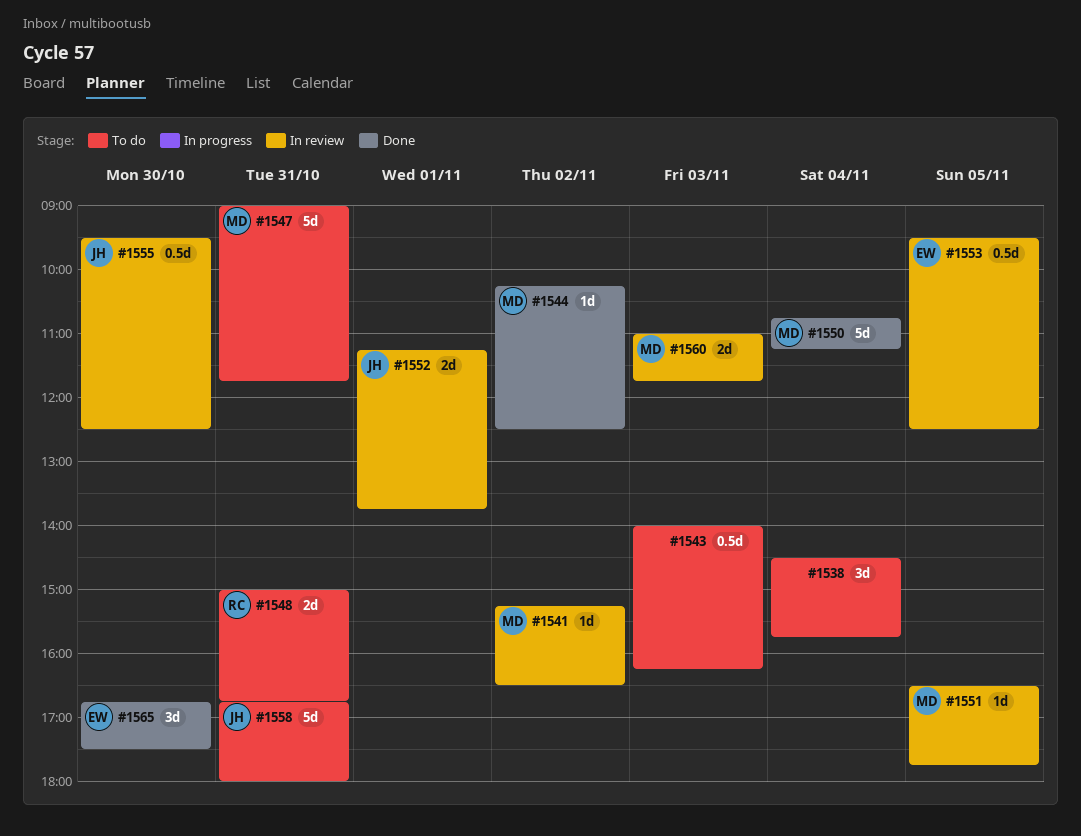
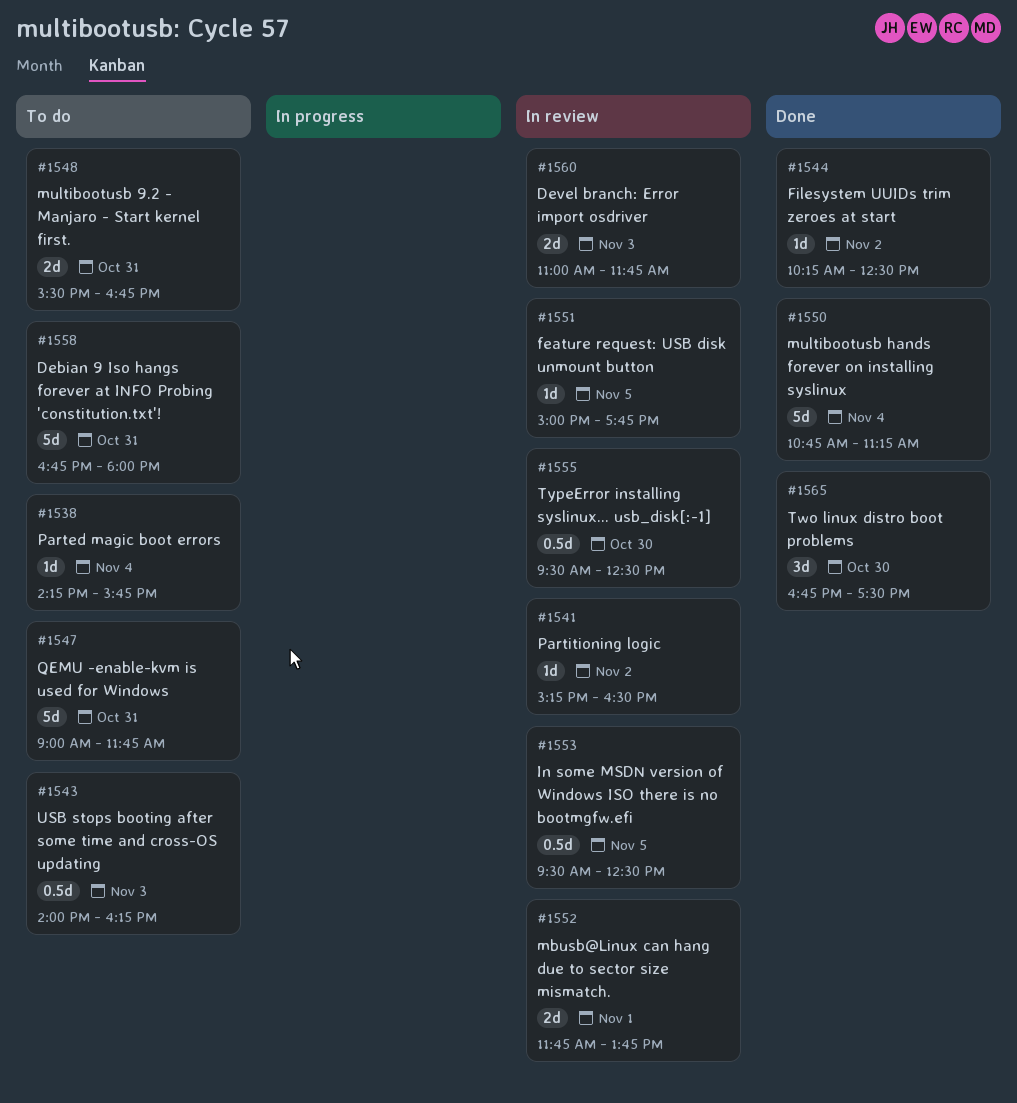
#1538, estimate: 3d -> 1d
#1538, begins: 14:30 -> 14:15
#1548, begins: 15:00 -> 15:30
#1551, begins: 16:30 -> 15:00
#1552, begins: 11:15 -> 11:45

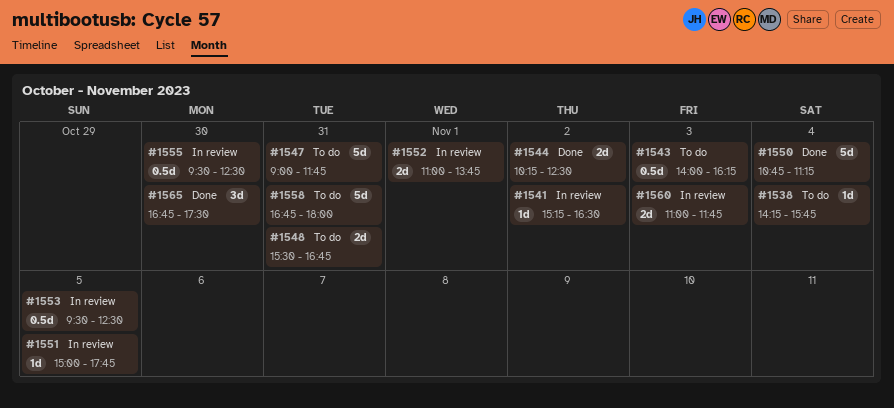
#1544, estimate: 1d -> 2d
#1552, begins: 11:45 -> 11:00

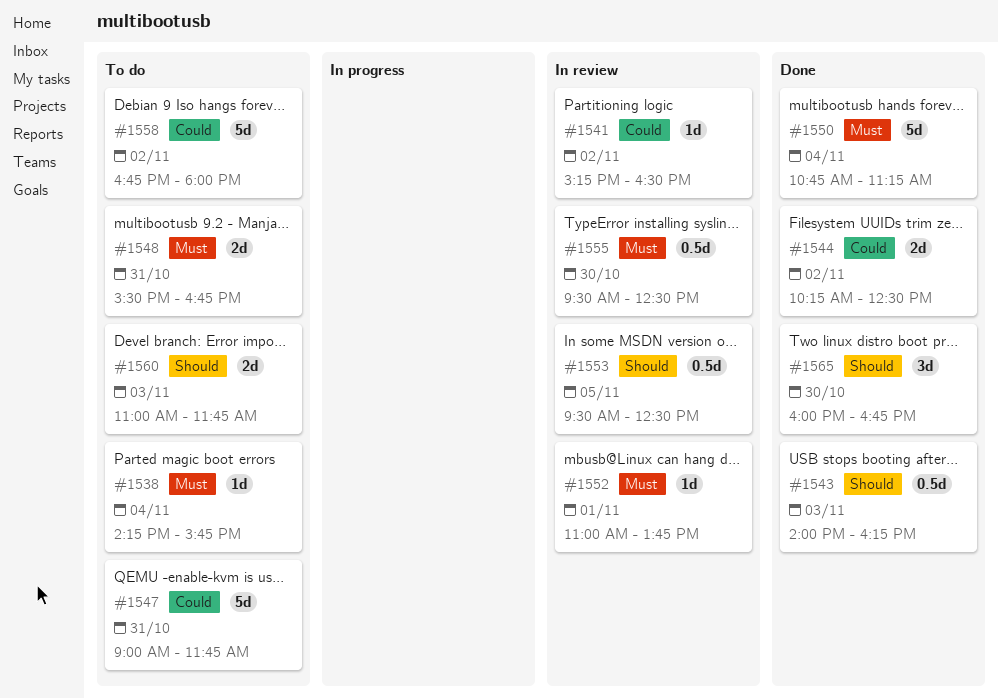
#1543, status: To do -> Done
#1551: present -> none
#1552, estimate: 2d -> 1d
#1558, day: Oct 31 -> Nov 2
#1560, status: In review -> To do
#1565, begins: 16:45 -> 16:00
#1565, ends: 17:30 -> 16:45

